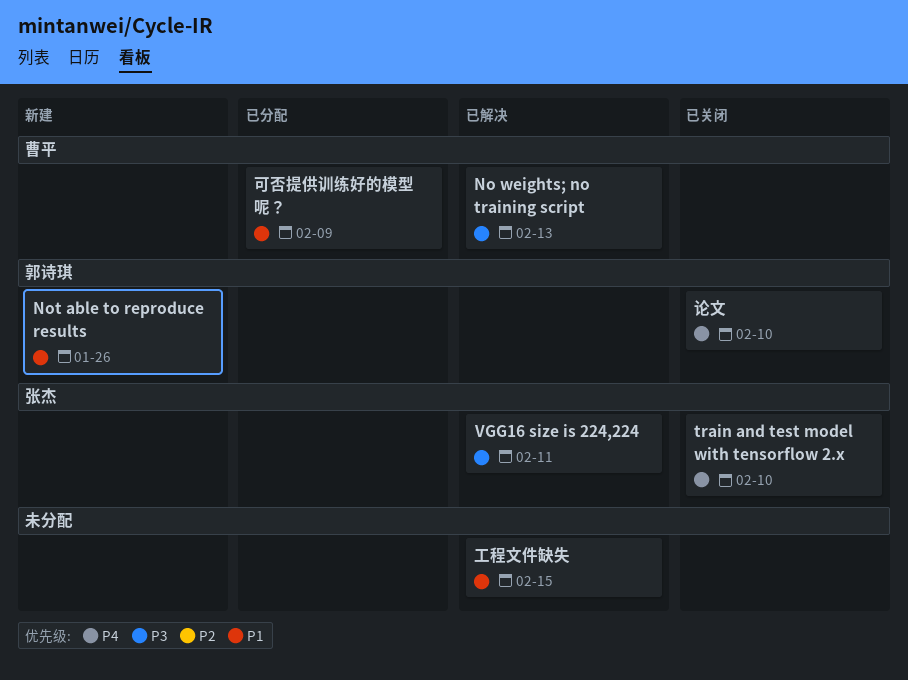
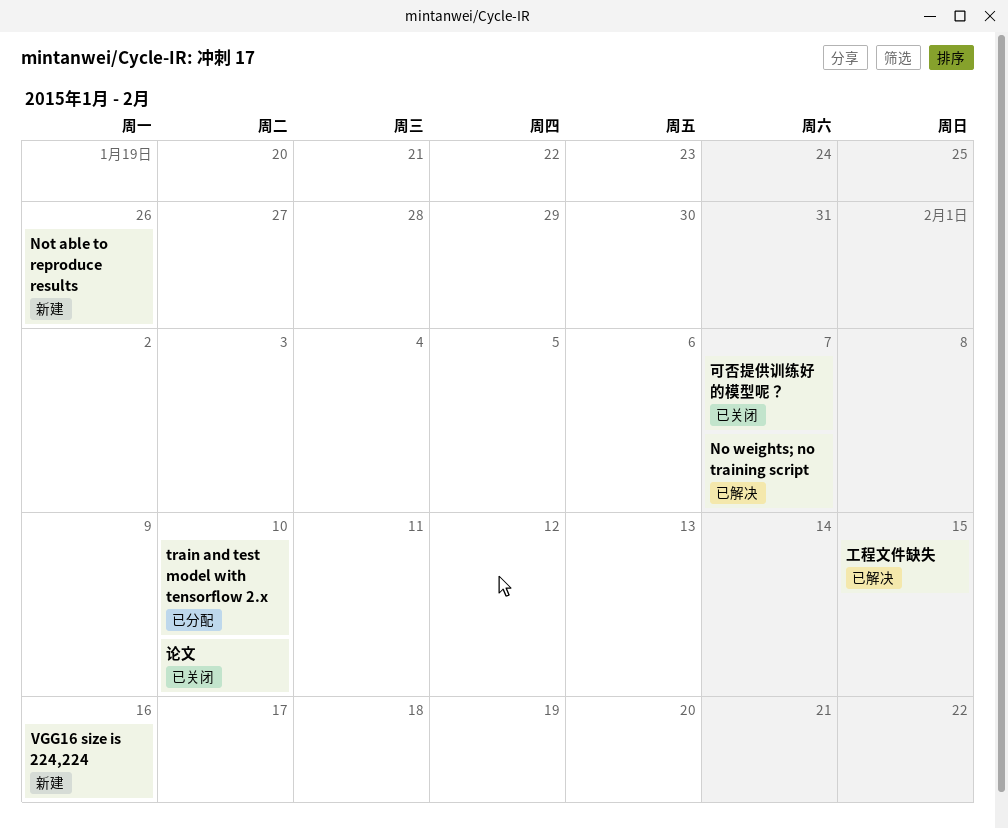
No weights; no training script, due: Feb 13 -> Feb 7
train and test model with tensorflow 2.x, status: 已关闭 -> 已分配
VGG16 size is 224,224, status: 已解决 -> 新建
VGG16 size is 224,224, due: Feb 11 -> Feb 16
可否提供训练好的模型呢？, status: 已分配 -> 已关闭
可否提供训练好的模型呢？, due: Feb 9 -> Feb 7

